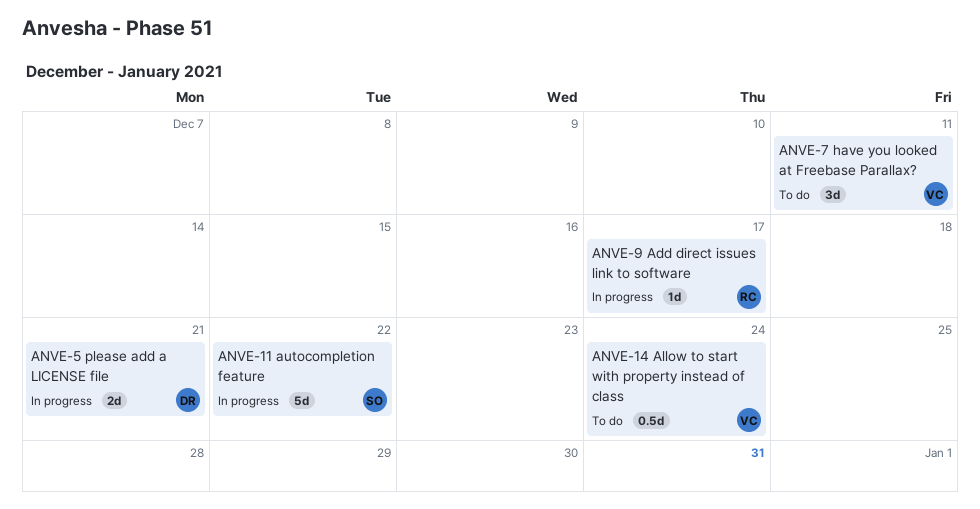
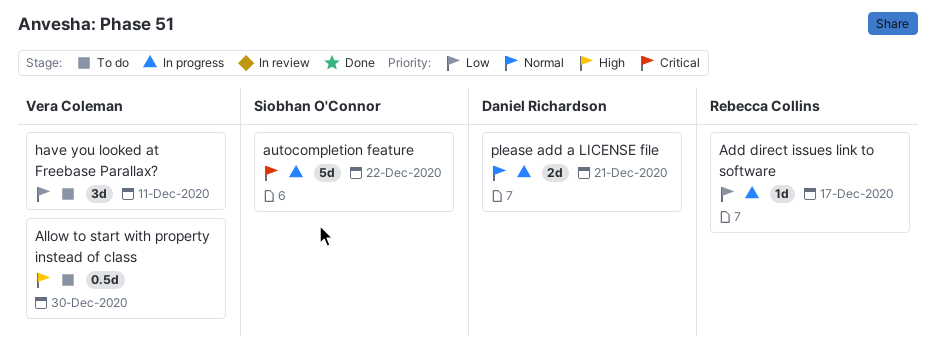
Allow to start with property instead of class, due: Dec 24 -> Dec 30

